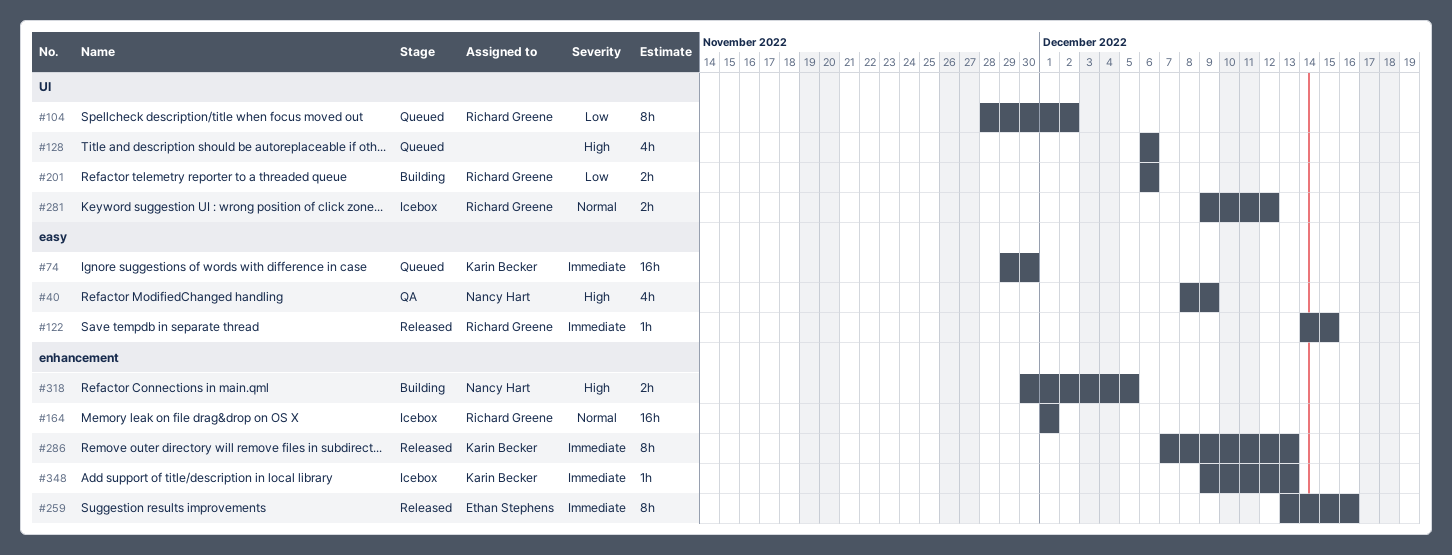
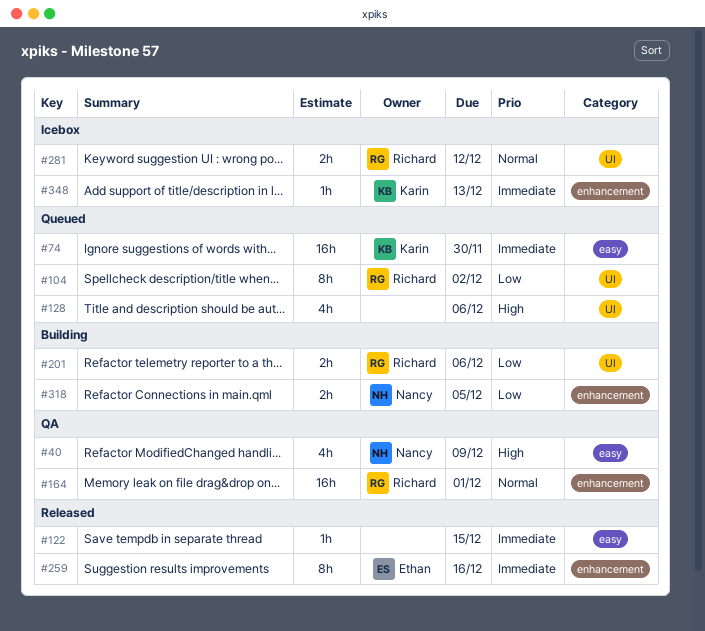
#122, owner: Richard Greene -> none
#164, status: Icebox -> QA
#286: present -> none
#318, priority: High -> Low

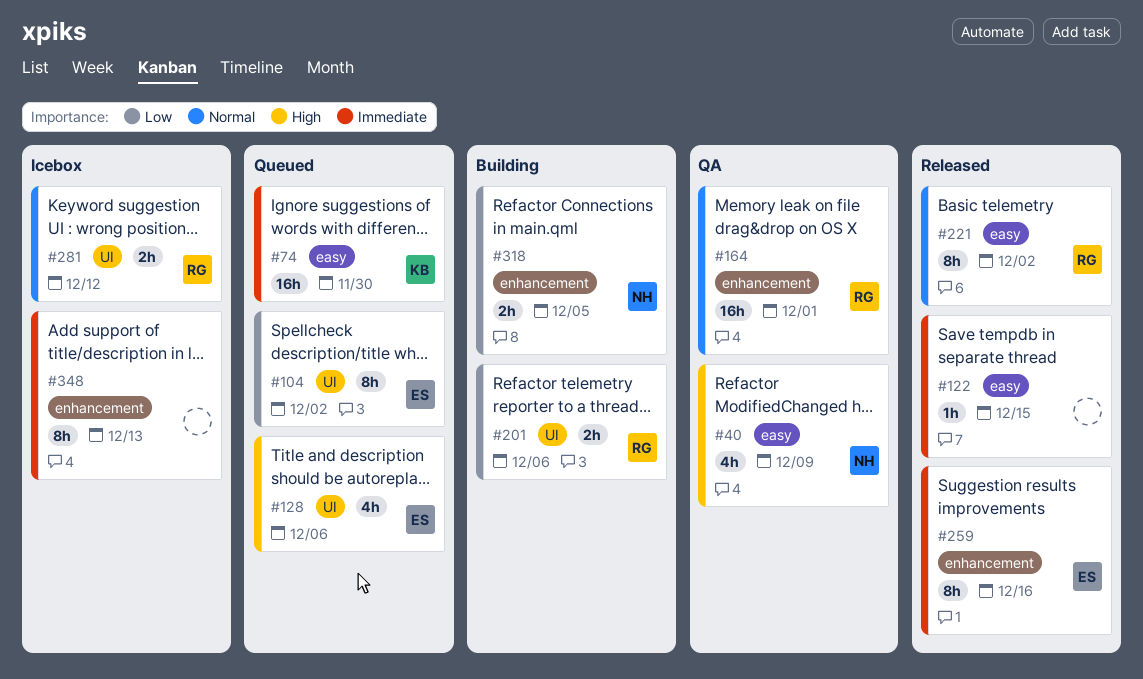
#104, owner: Richard -> Ethan
#128, owner: none -> Ethan
#221: none -> present
#348, owner: Karin -> none
#348, estimate: 1h -> 8h

